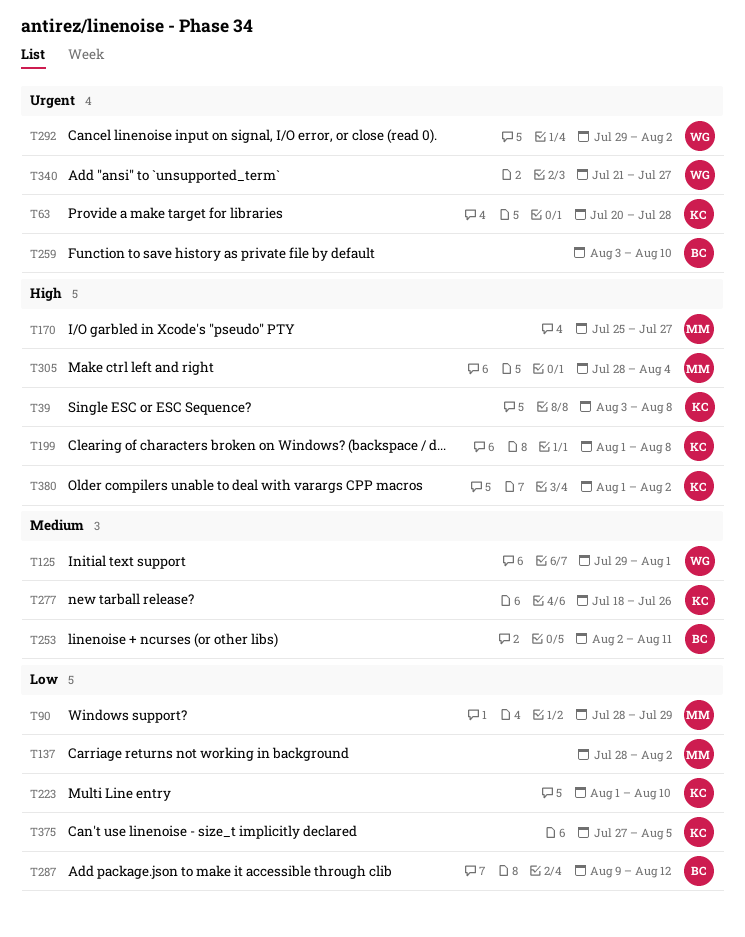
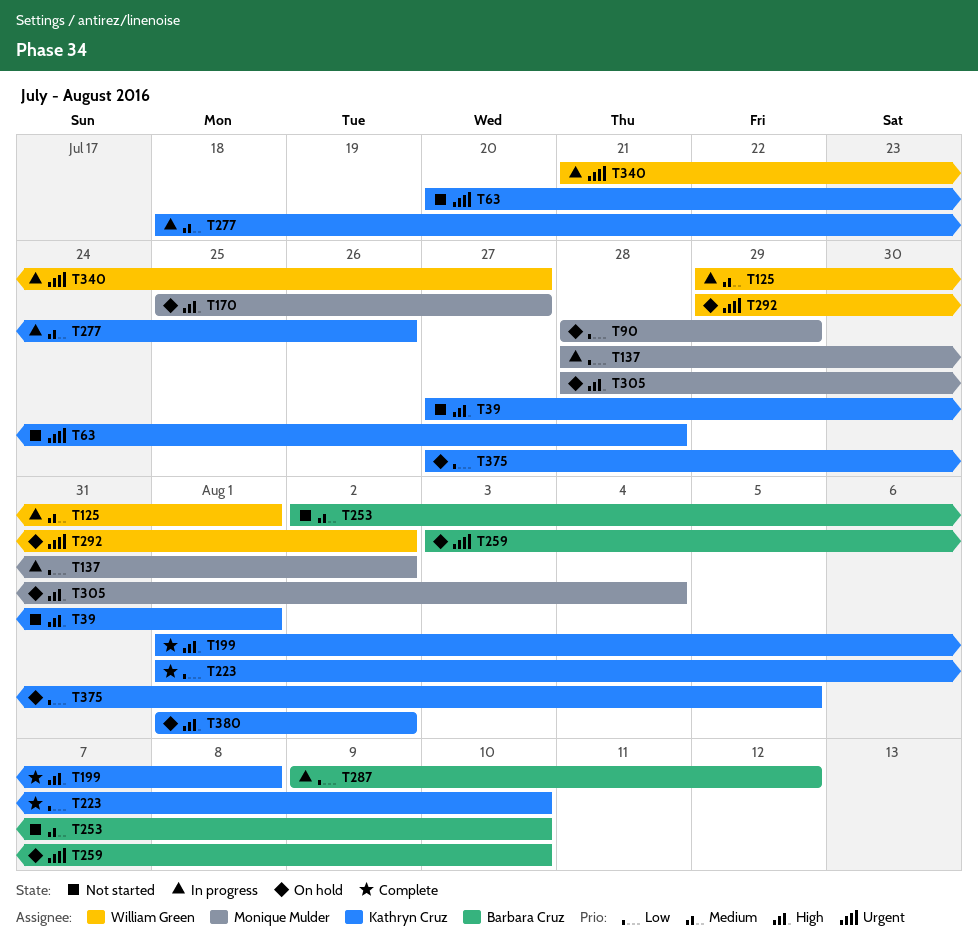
T39, start: Aug 3 -> Jul 27
T39, due: Aug 8 -> Aug 1
T253, due: Aug 11 -> Aug 10

